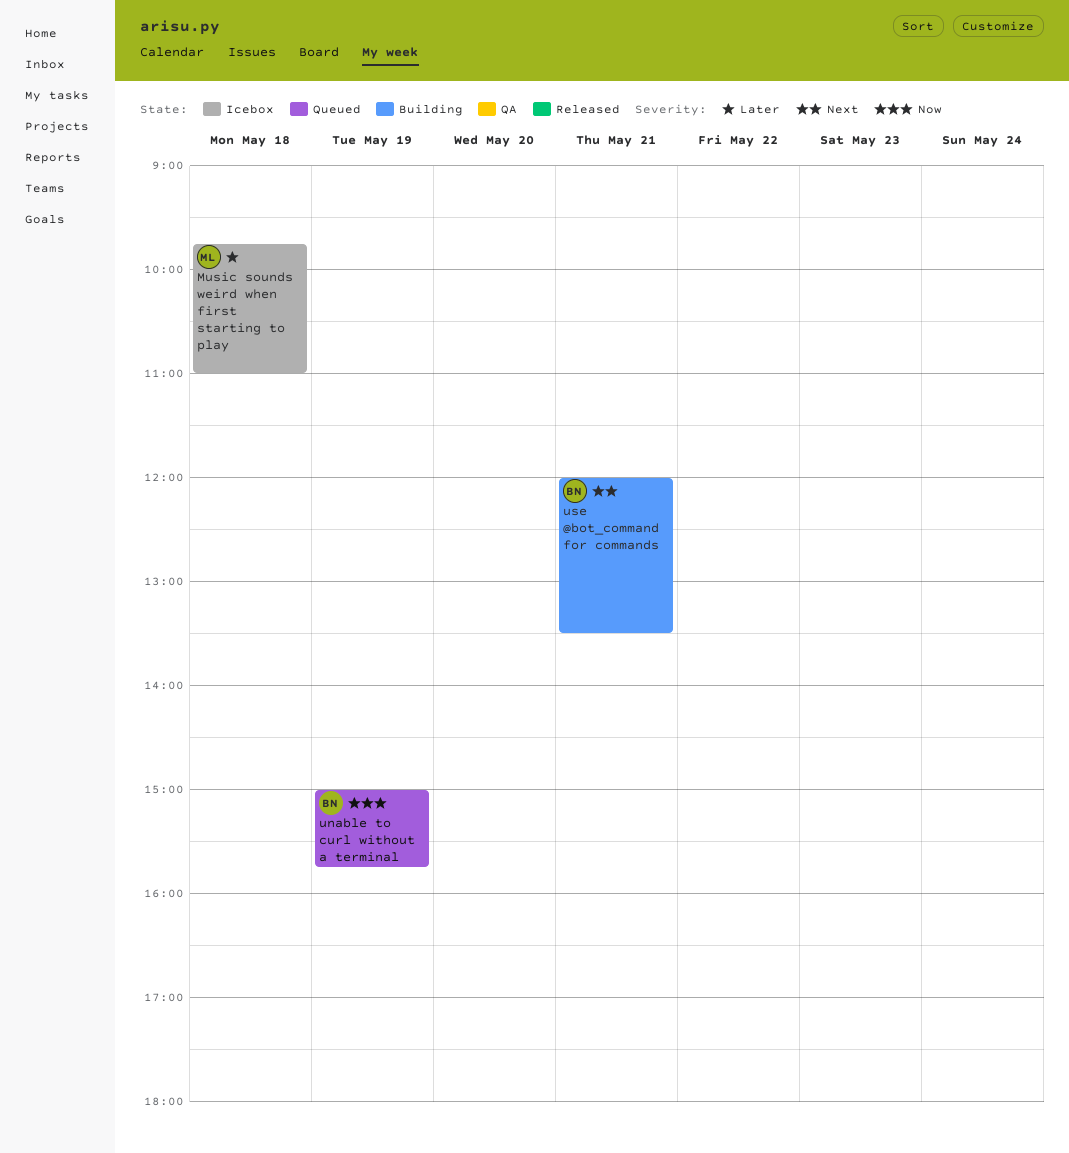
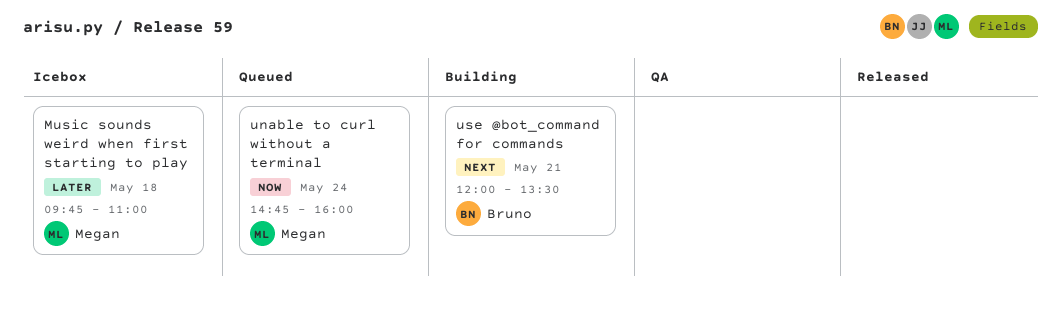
unable to curl without a terminal, owner: Bruno -> Megan
unable to curl without a terminal, day: May 19 -> May 24
unable to curl without a terminal, begins: 15:00 -> 14:45
unable to curl without a terminal, ends: 15:45 -> 16:00

